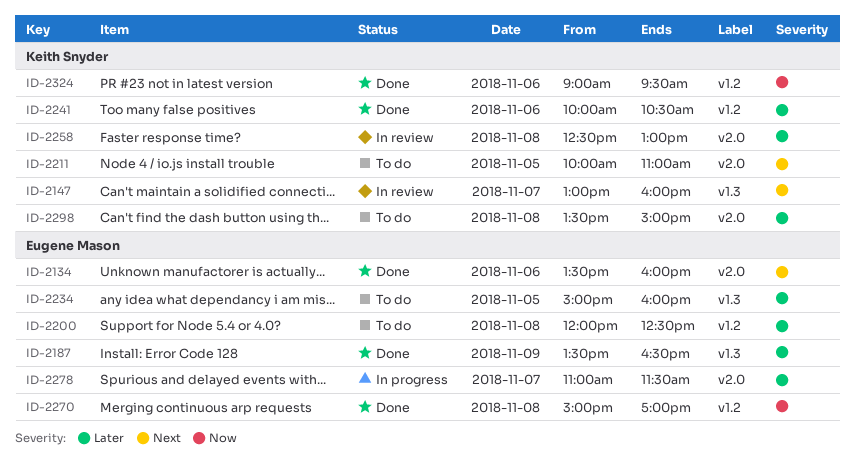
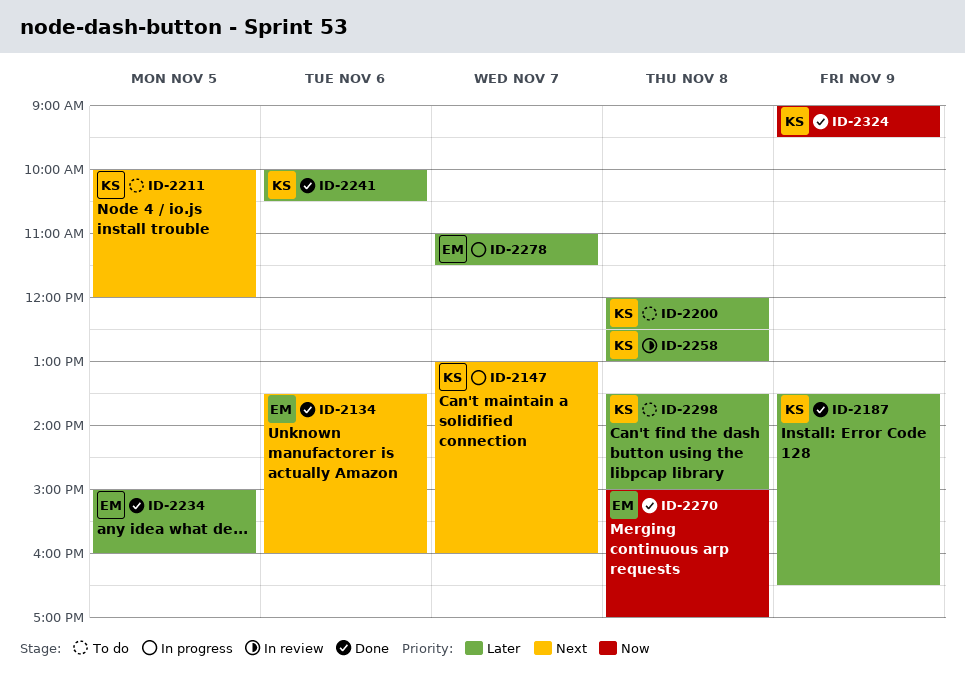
ID-2147, status: In review -> In progress
ID-2187, owner: Eugene Mason -> Keith Snyder
ID-2200, owner: Eugene Mason -> Keith Snyder
ID-2211, ends: 11:00 -> 12:00
ID-2234, status: To do -> Done
ID-2324, day: Nov 6 -> Nov 9

